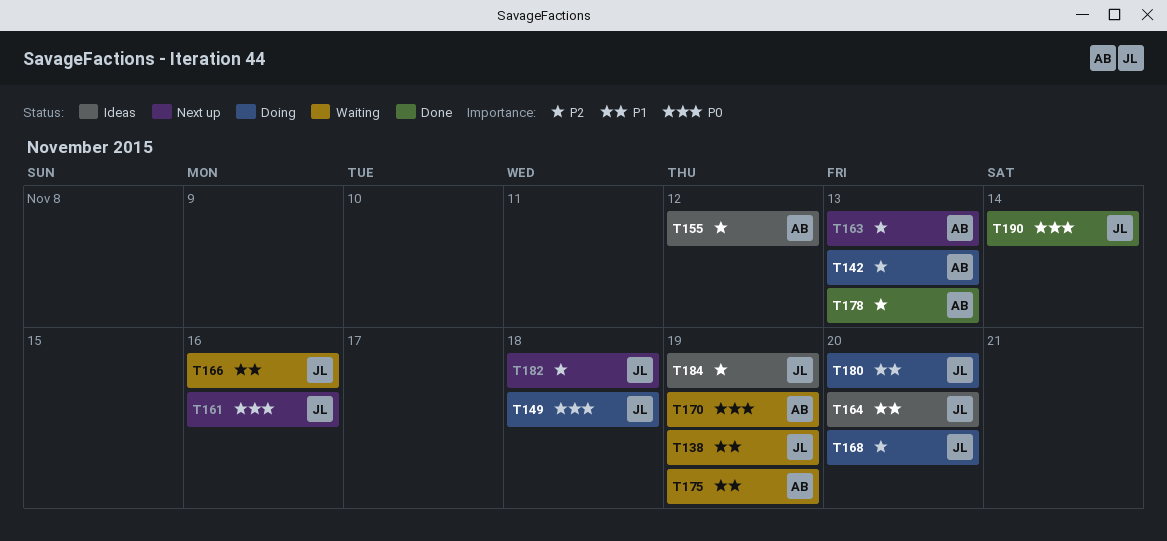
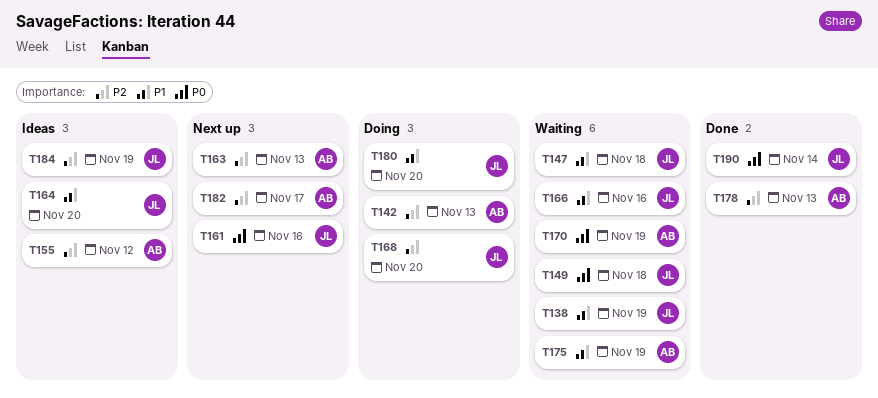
T147: none -> present
T149, status: Doing -> Waiting
T182, owner: JL -> AB
T182, due: Nov 18 -> Nov 17

